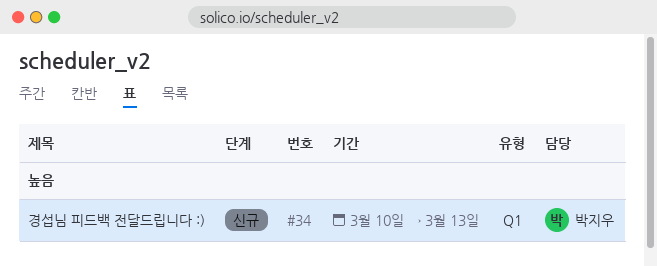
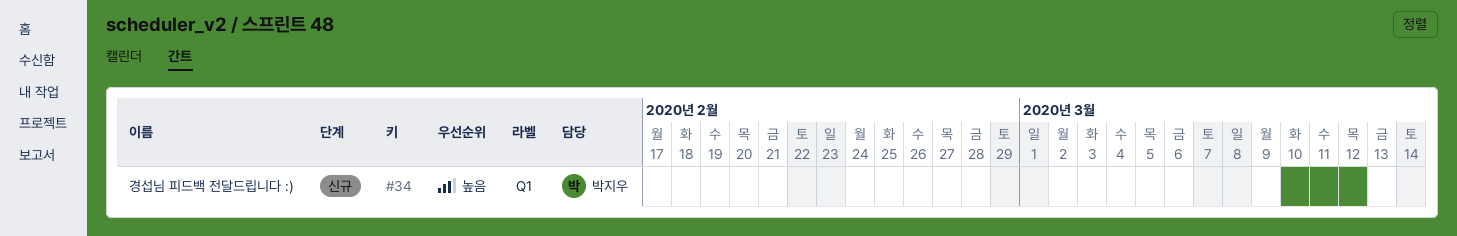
#34, due: Mar 13 -> Mar 12

